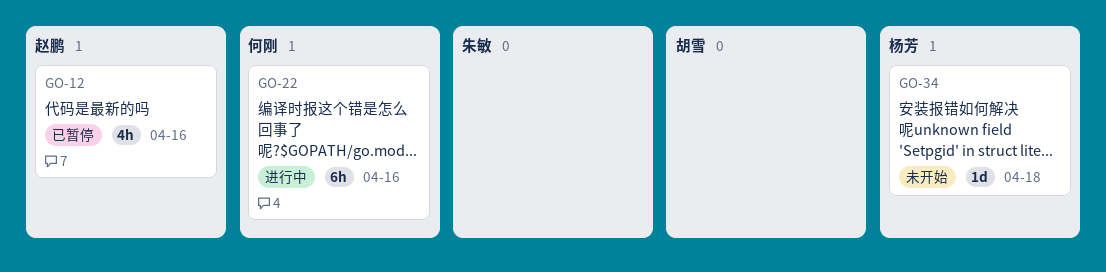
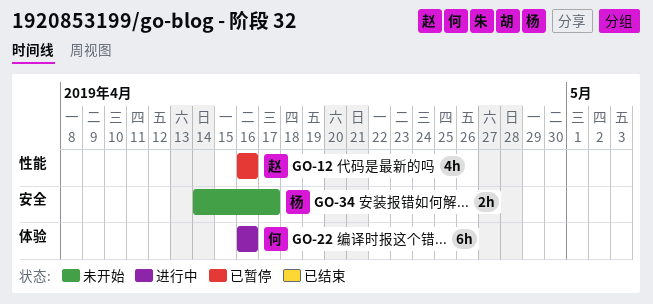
GO-34, estimate: 1d -> 2h
GO-34, due: Apr 18 -> Apr 17

